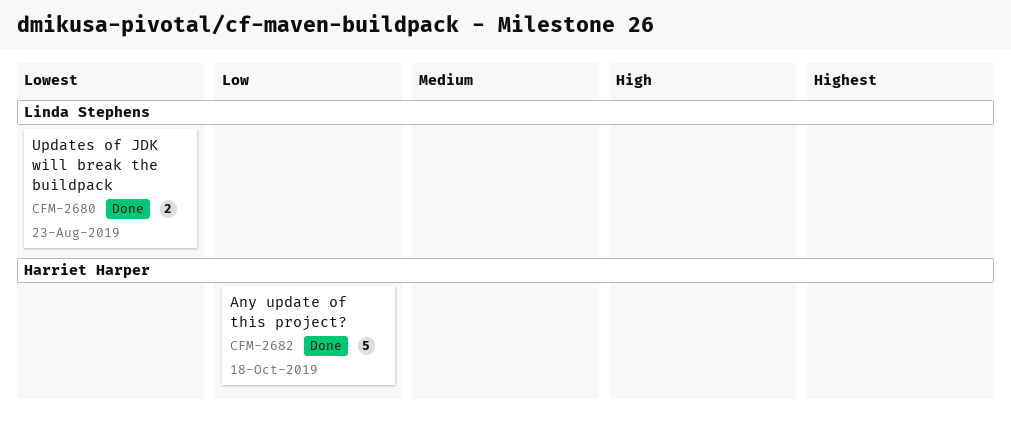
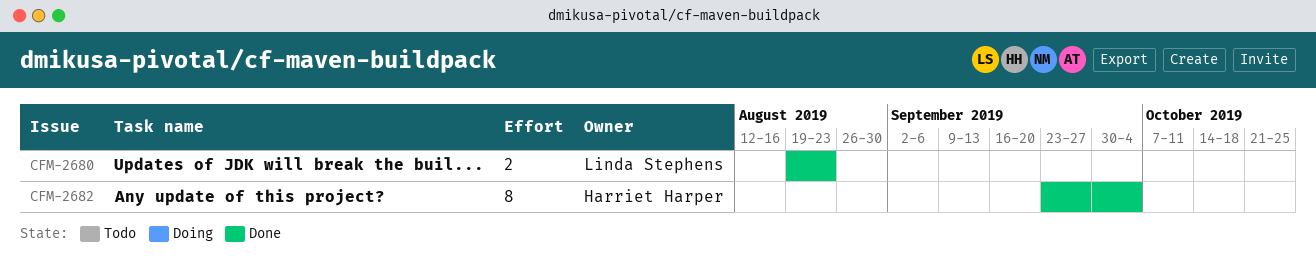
CFM-2682, estimate: 5 -> 8
CFM-2682, due: Oct 18 -> Oct 4

